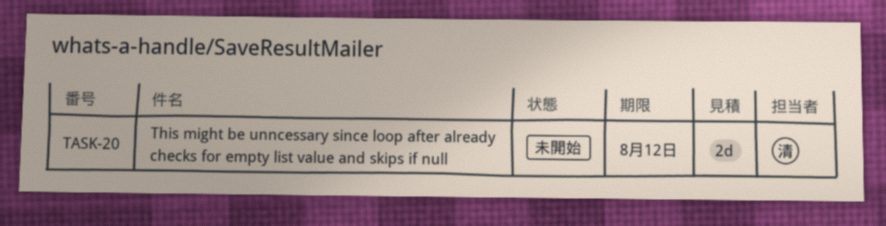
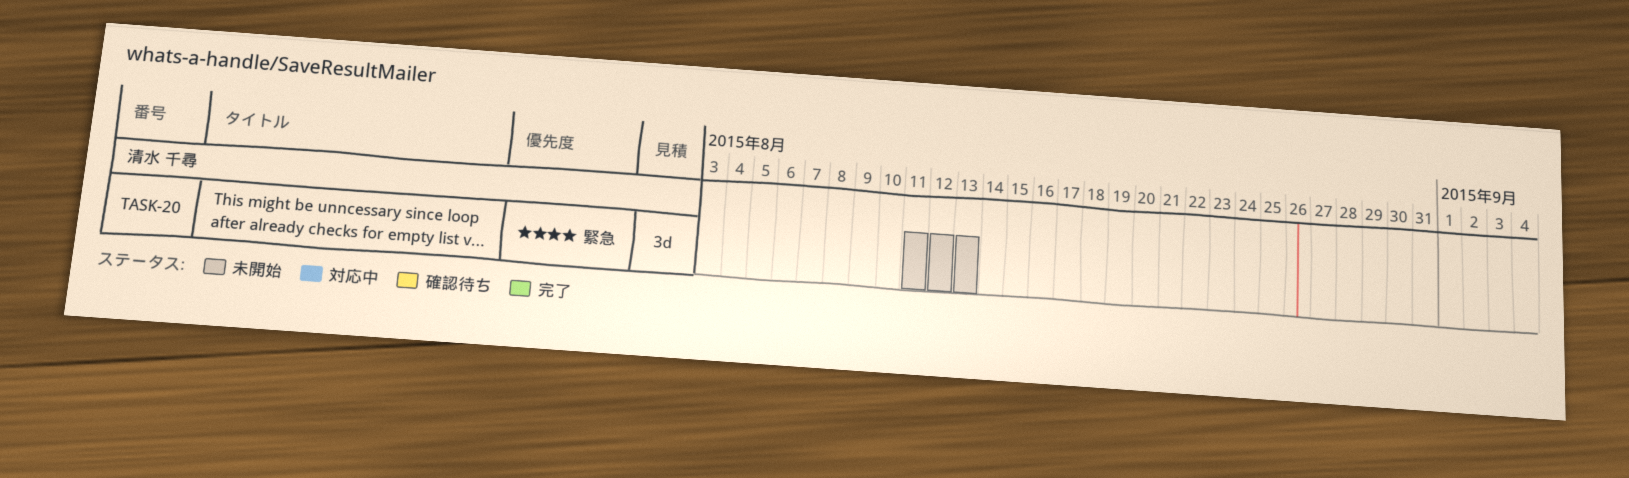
TASK-20, estimate: 2d -> 3d
TASK-20, due: Aug 12 -> Aug 13

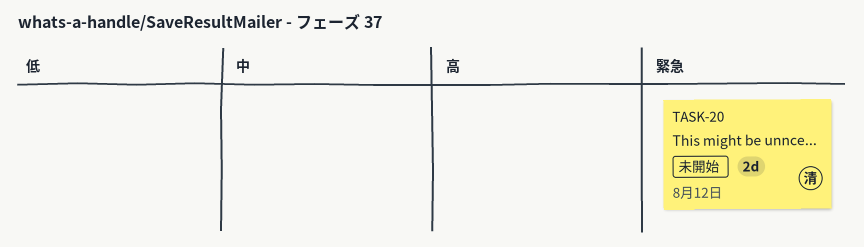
TASK-20, estimate: 3d -> 2d
TASK-20, due: Aug 13 -> Aug 12

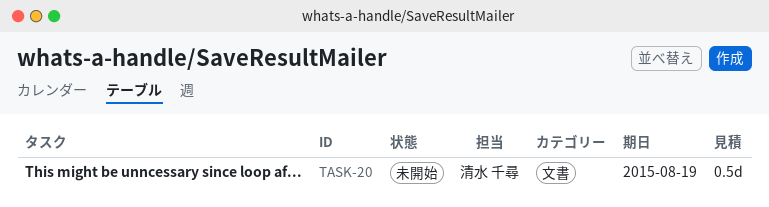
TASK-20, estimate: 2d -> 0.5d
TASK-20, due: Aug 12 -> Aug 19

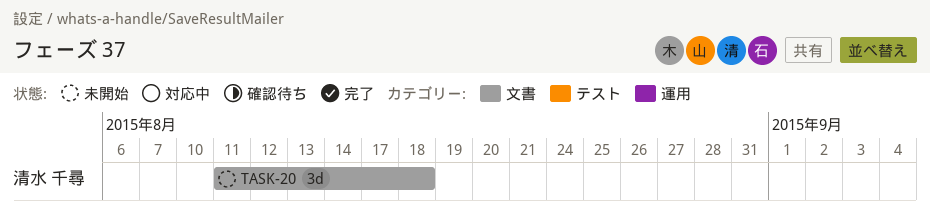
TASK-20, estimate: 0.5d -> 3d
TASK-20, due: Aug 19 -> Aug 18

